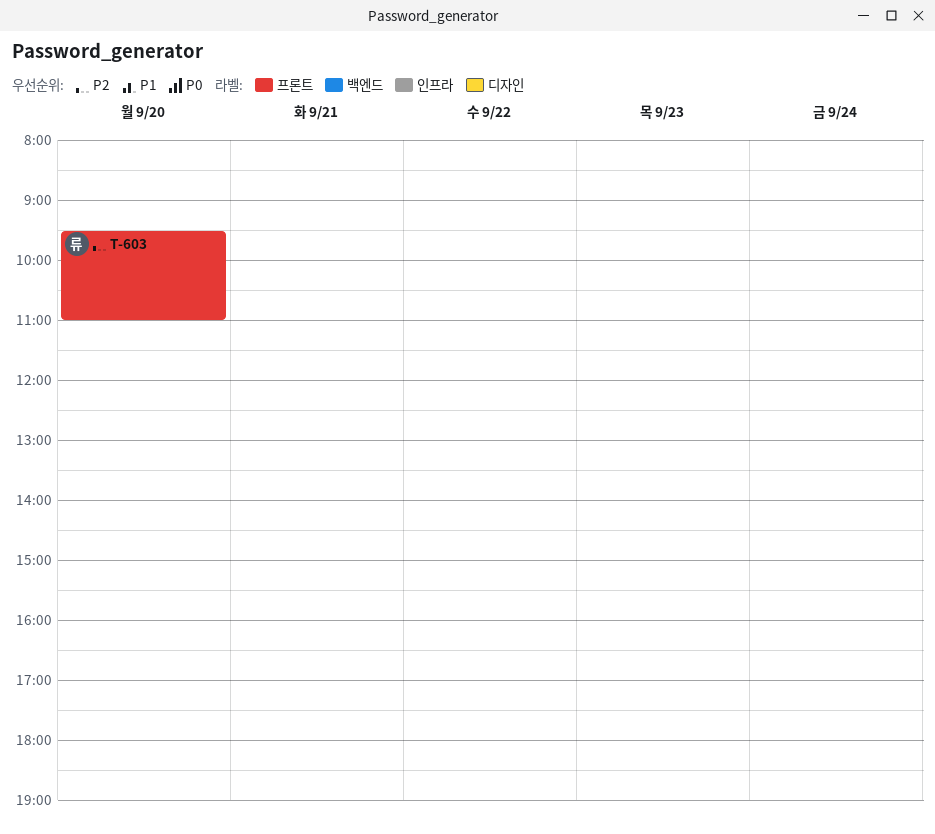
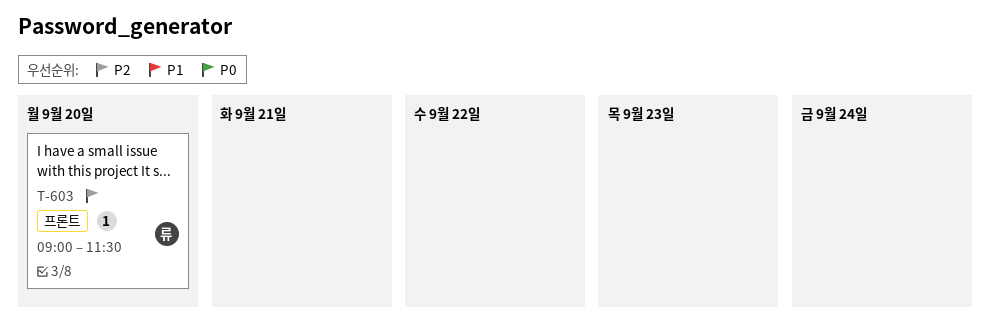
T-603, begins: 09:30 -> 09:00
T-603, ends: 11:00 -> 11:30

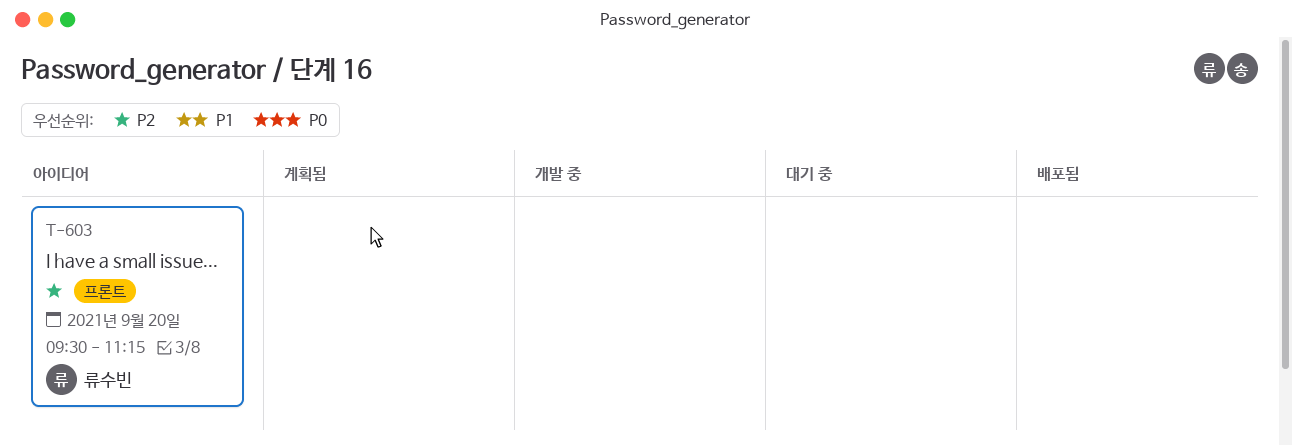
T-603, begins: 09:00 -> 09:30
T-603, ends: 11:30 -> 11:15

